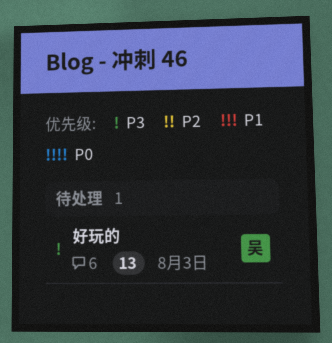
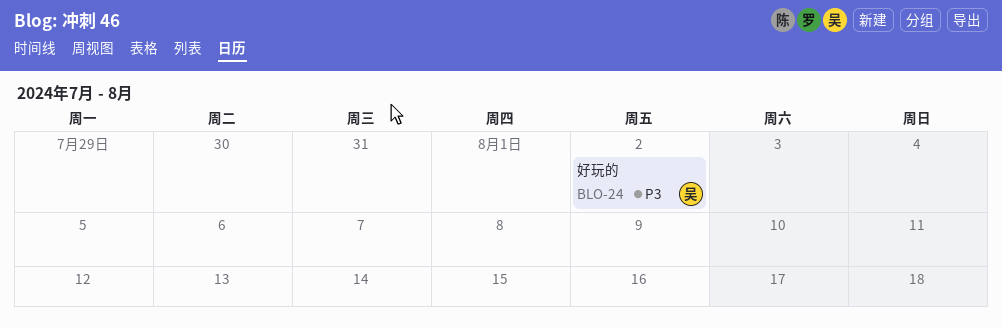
好玩的, due: Aug 3 -> Aug 2

